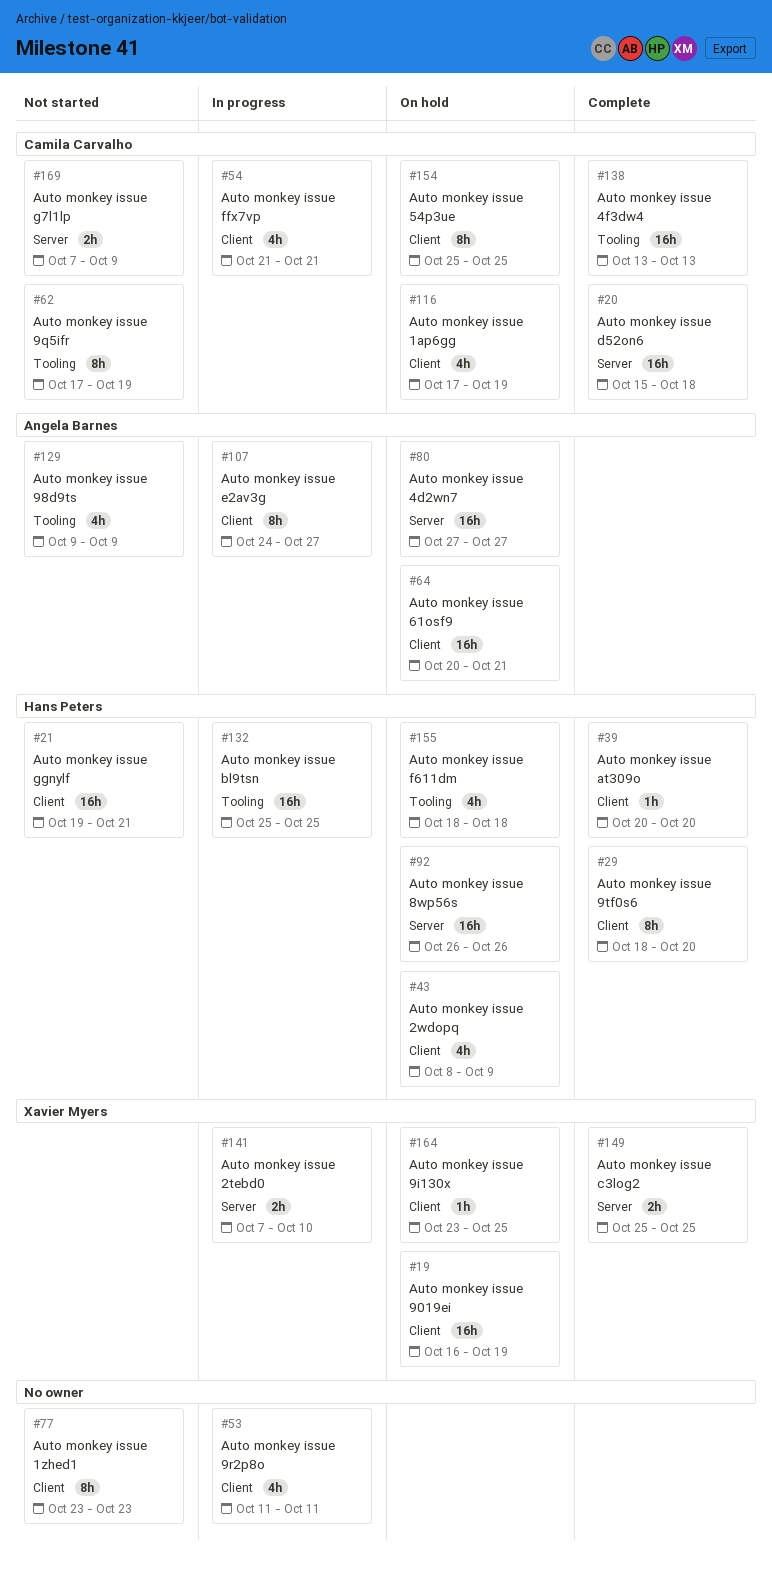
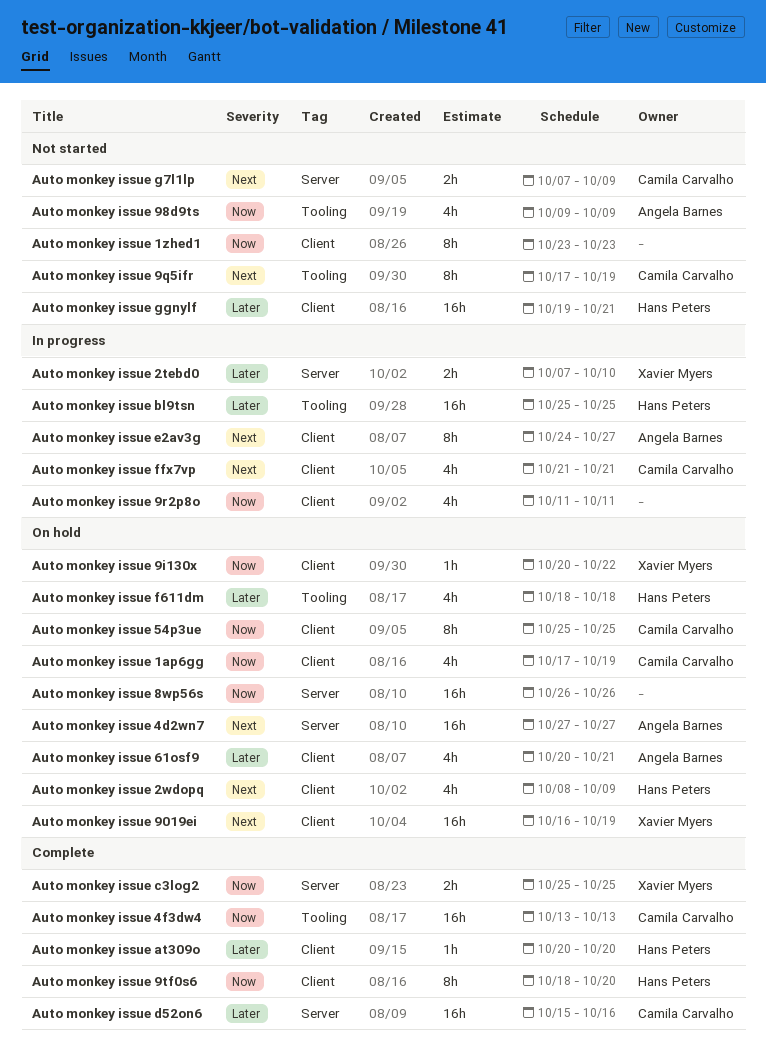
Auto monkey issue 61osf9, estimate: 16h -> 4h
Auto monkey issue 8wp56s, owner: Hans Peters -> none
Auto monkey issue 9i130x, start: Oct 23 -> Oct 20
Auto monkey issue 9i130x, due: Oct 25 -> Oct 22
Auto monkey issue d52on6, due: Oct 18 -> Oct 16

